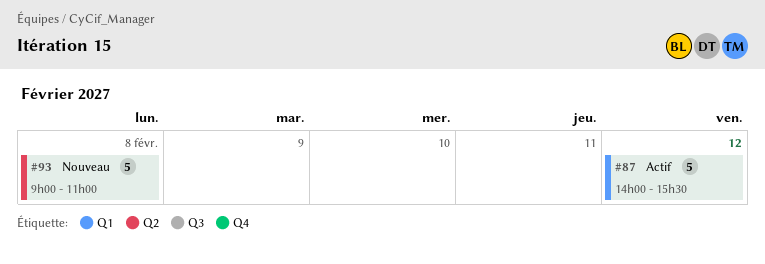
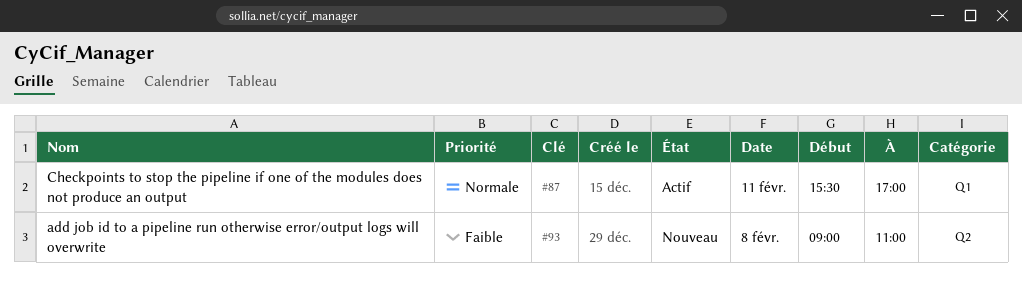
#87, day: Feb 12 -> Feb 11
#87, begins: 14:00 -> 15:30
#87, ends: 15:30 -> 17:00

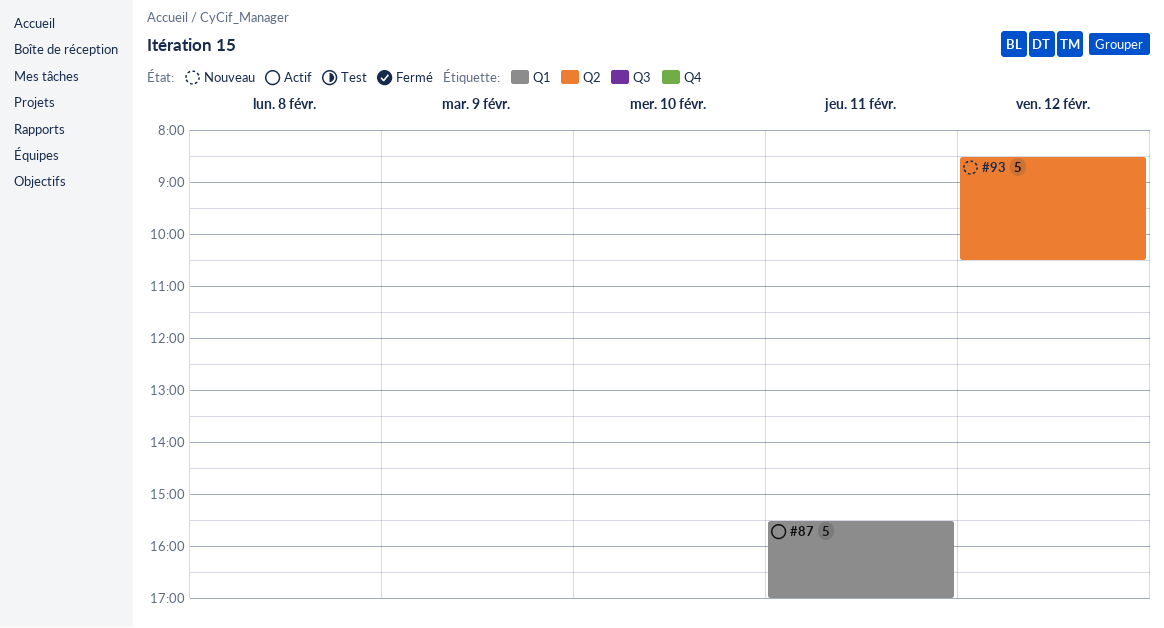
#93, day: Feb 8 -> Feb 12
#93, begins: 09:00 -> 08:30
#93, ends: 11:00 -> 10:30

